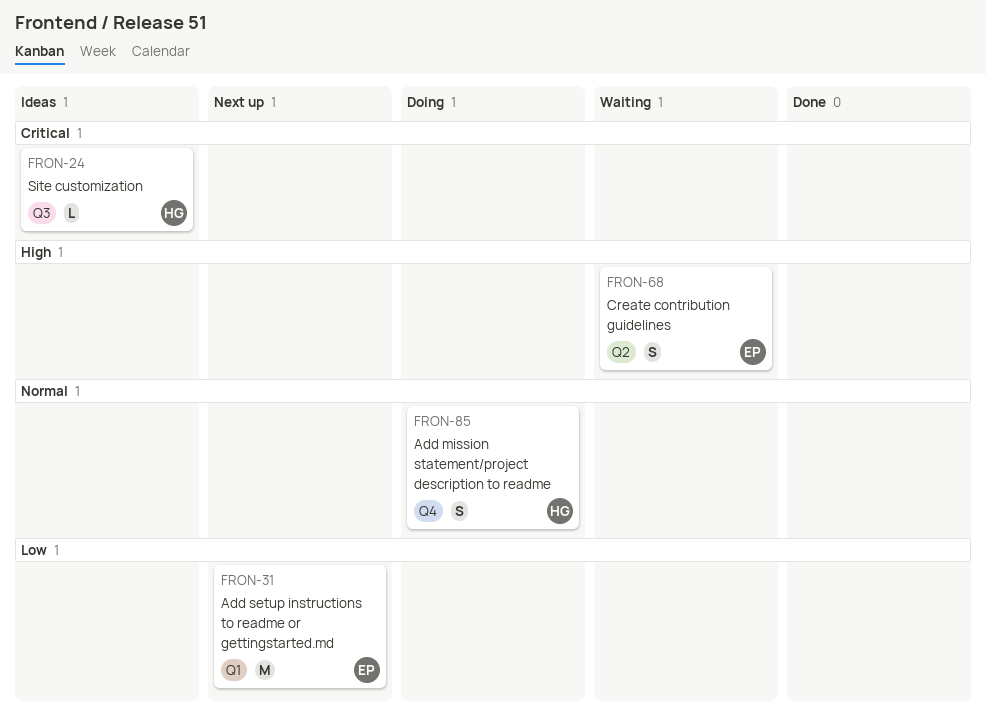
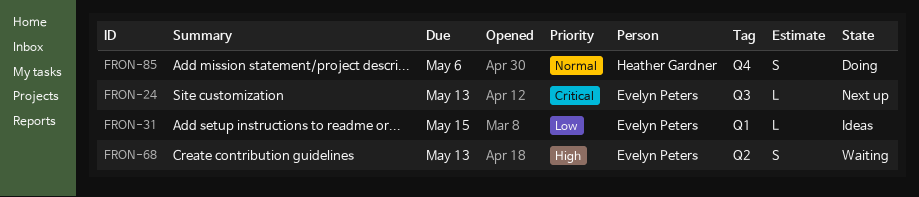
FRON-24, status: Ideas -> Next up
FRON-24, owner: Heather Gardner -> Evelyn Peters
FRON-31, status: Next up -> Ideas
FRON-31, estimate: M -> L

